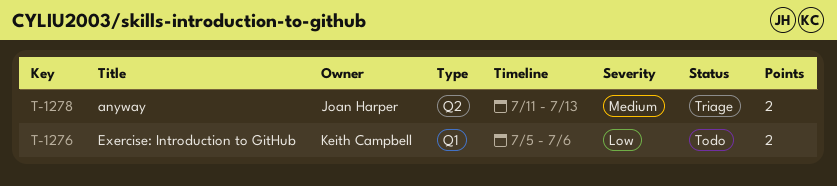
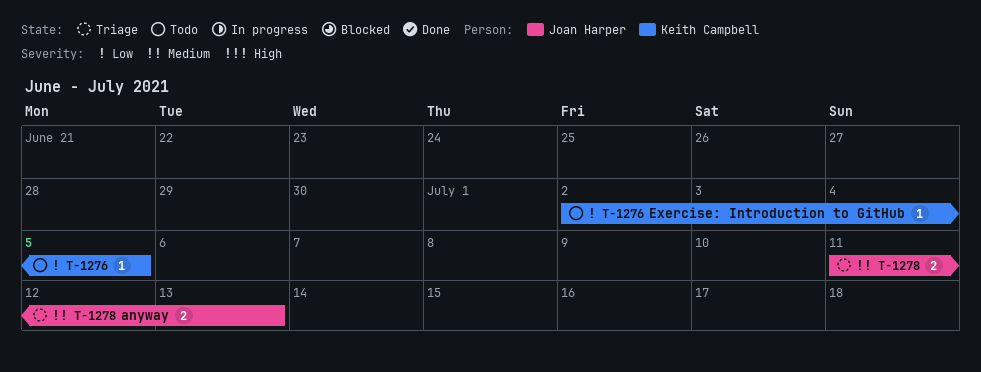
T-1276, estimate: 2 -> 1
T-1276, start: Jul 5 -> Jul 2
T-1276, due: Jul 6 -> Jul 5

